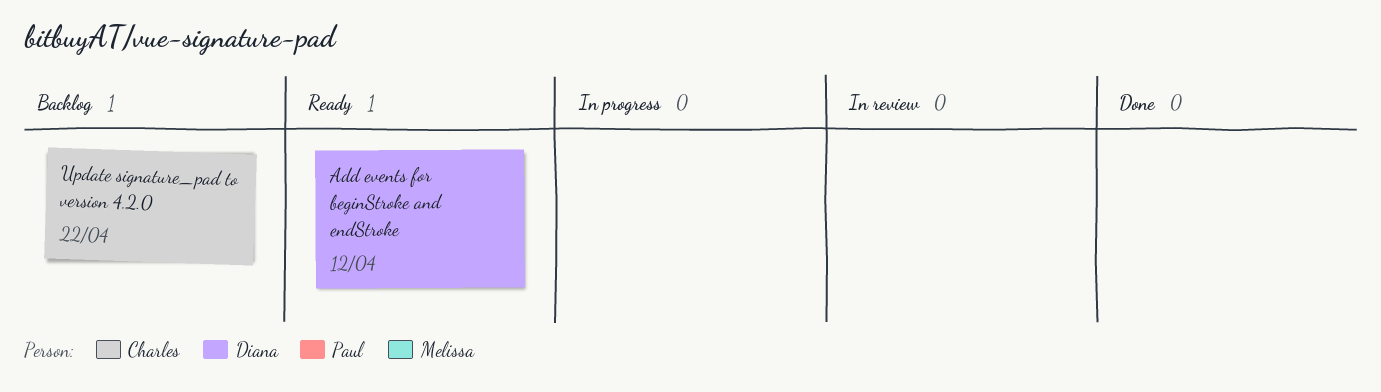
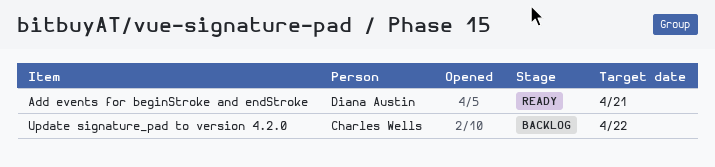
Add events for beginStroke and endStroke, due: Apr 12 -> Apr 21

